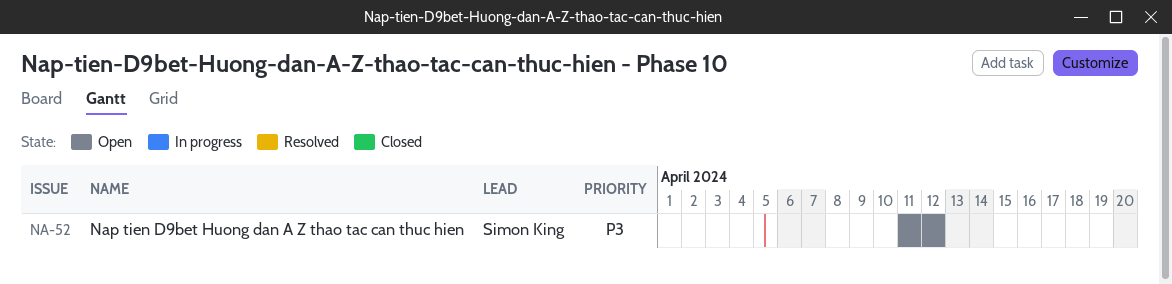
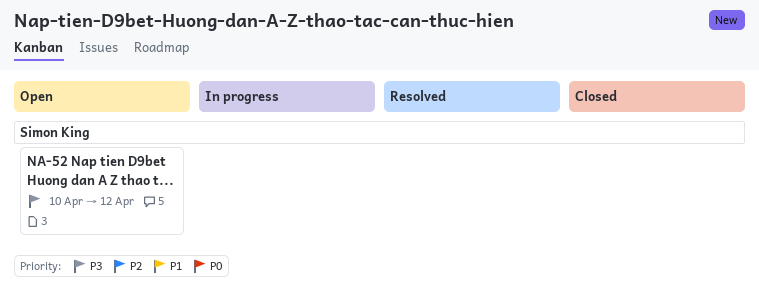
NA-52, start: Apr 11 -> Apr 10

